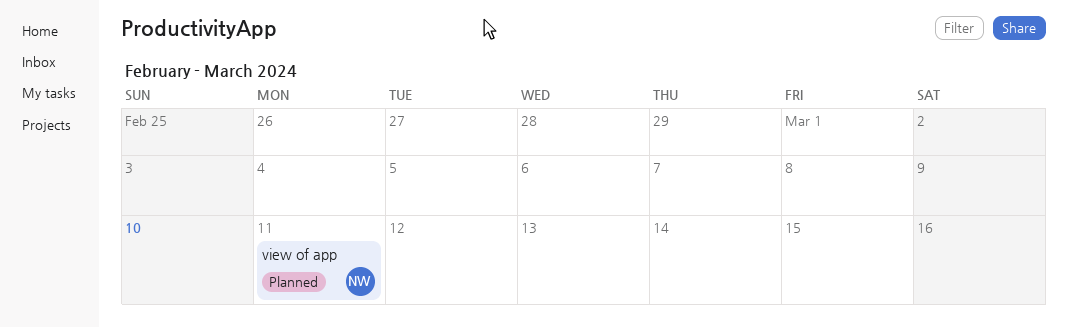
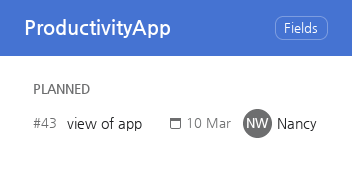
view of app, due: Mar 11 -> Mar 10

